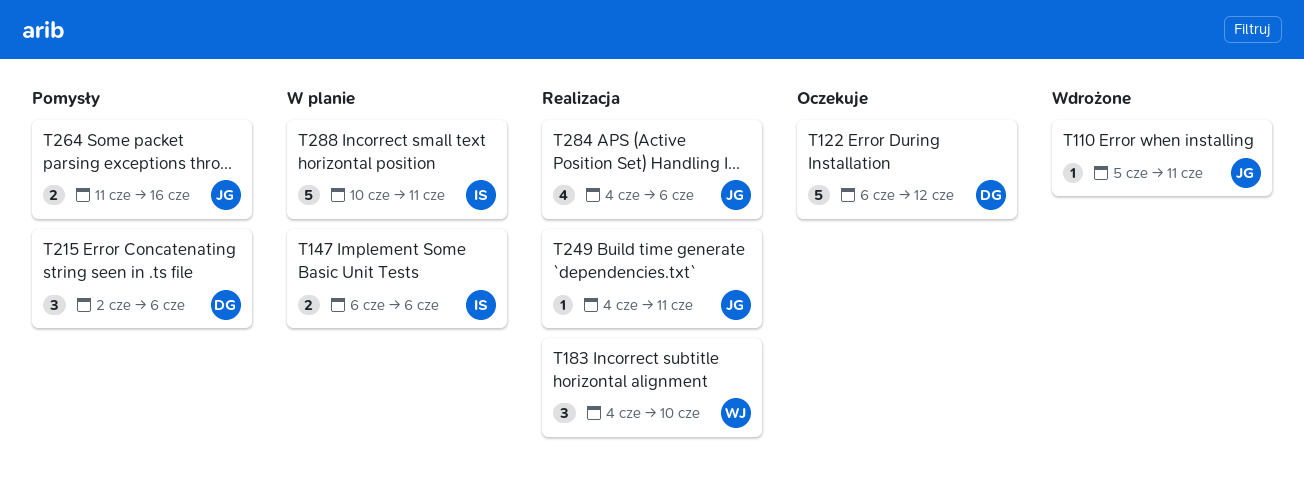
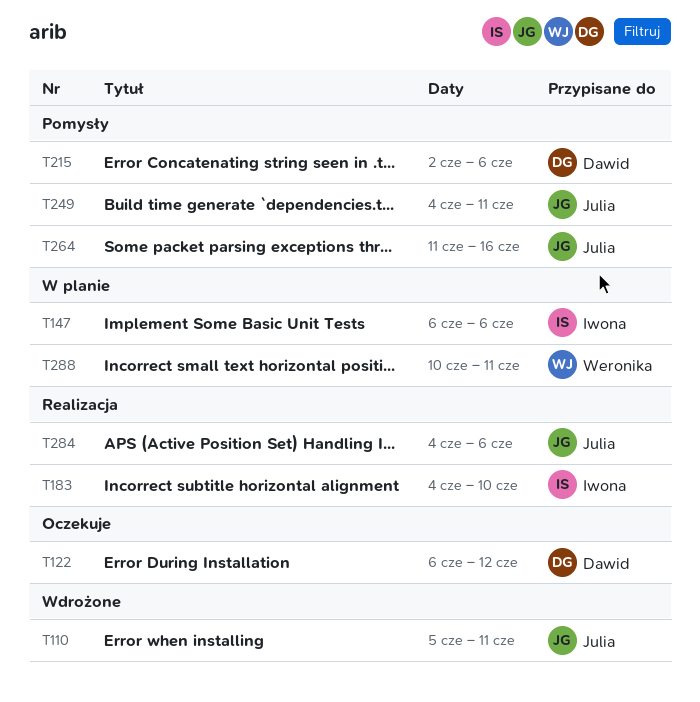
T183, owner: Weronika -> Iwona
T249, status: Realizacja -> Pomysły
T288, owner: Iwona -> Weronika

